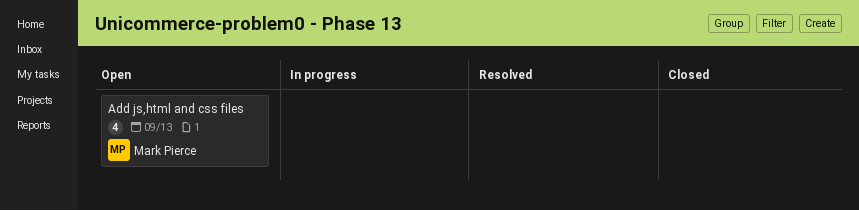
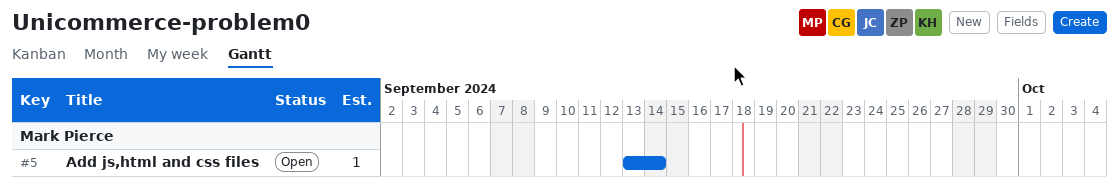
Add js,html and css files, estimate: 4 -> 1
Add js,html and css files, due: Sep 13 -> Sep 14

